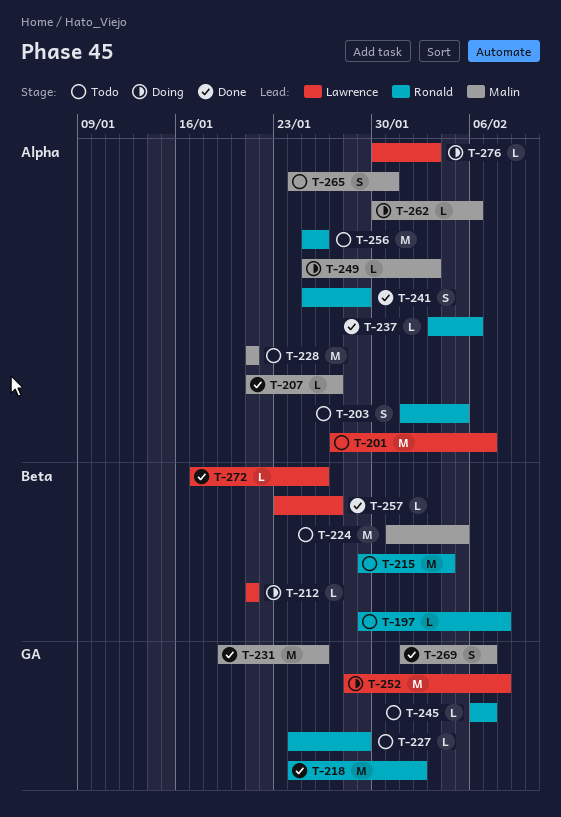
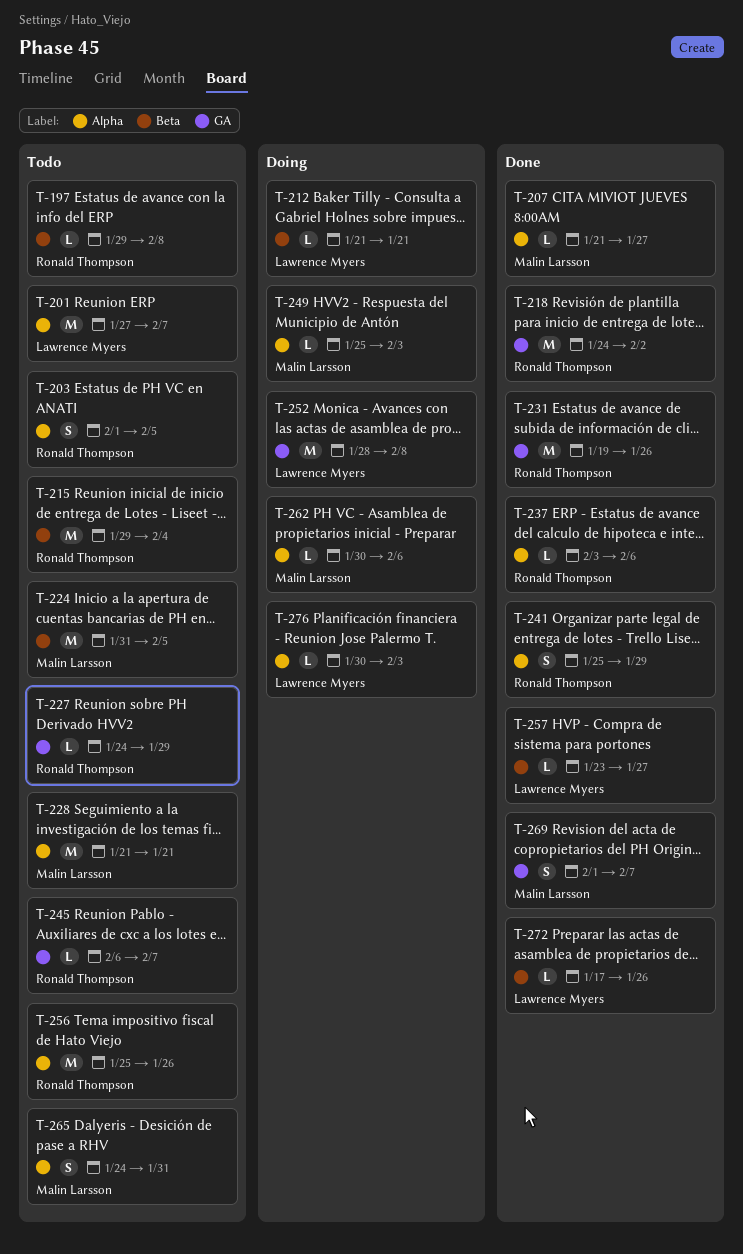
T-231, owner: Malin Larsson -> Ronald Thompson

